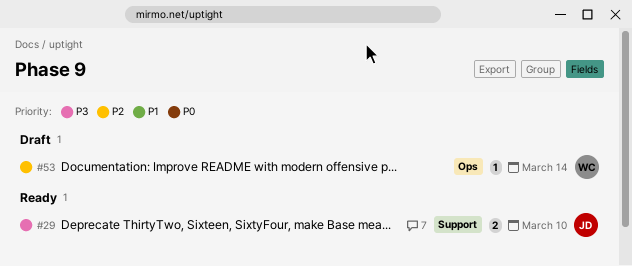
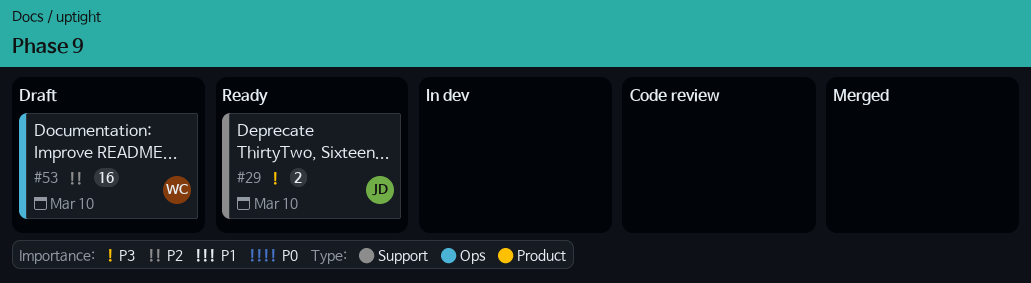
#53, estimate: 1 -> 16
#53, due: Mar 14 -> Mar 10

